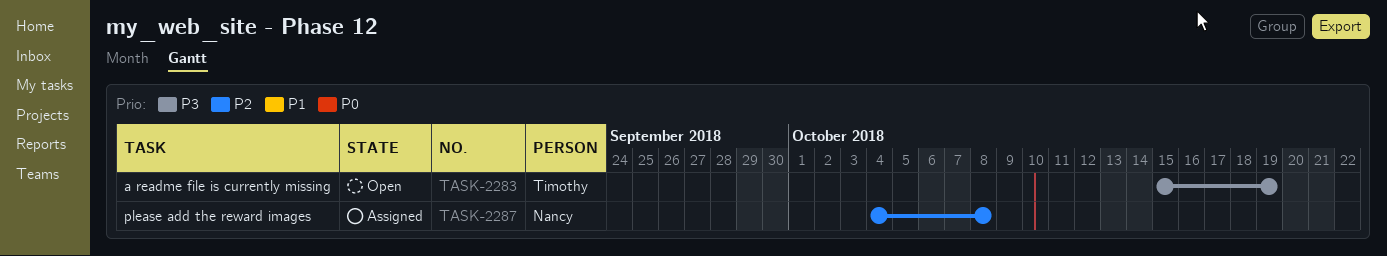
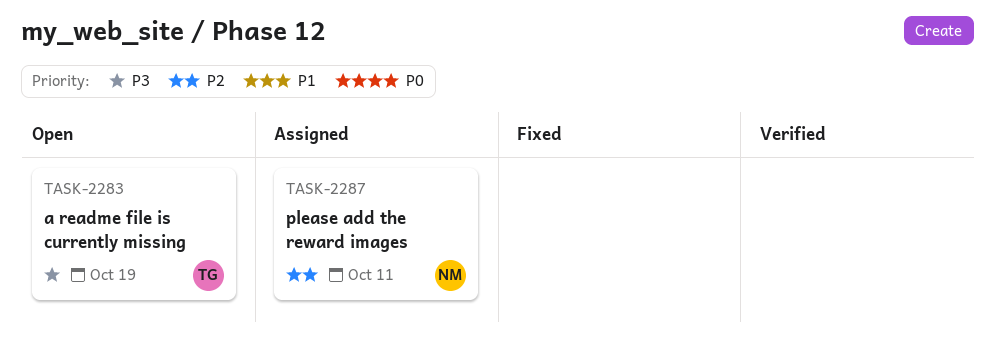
TASK-2287, due: Oct 8 -> Oct 11

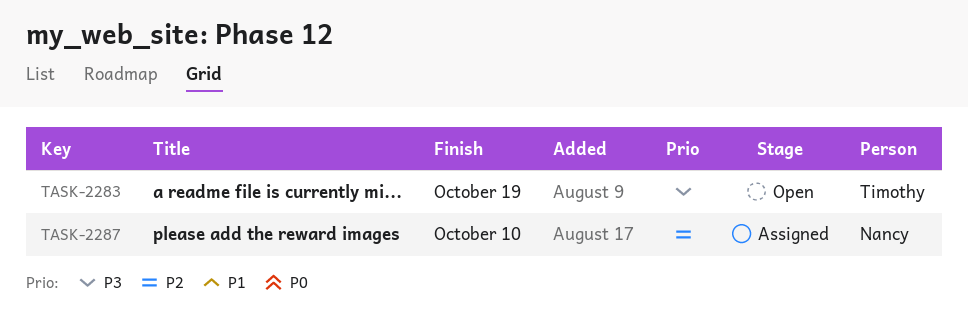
TASK-2287, due: Oct 11 -> Oct 10

